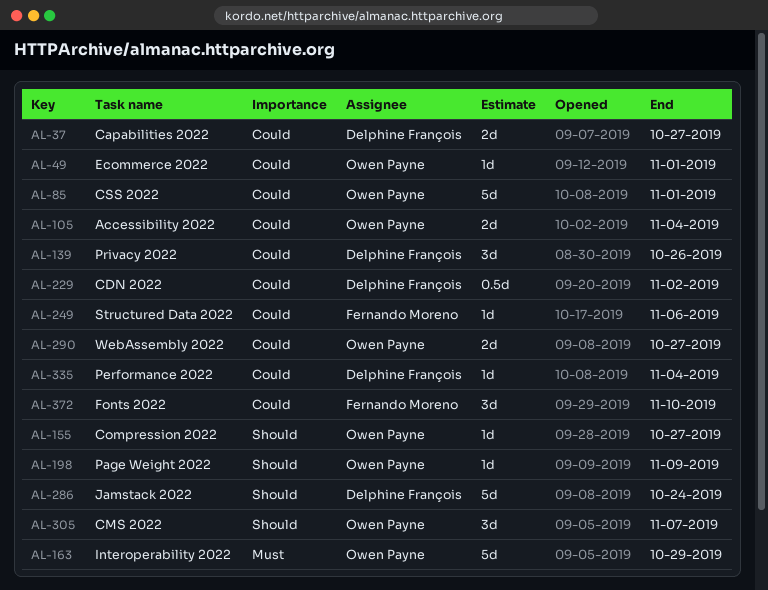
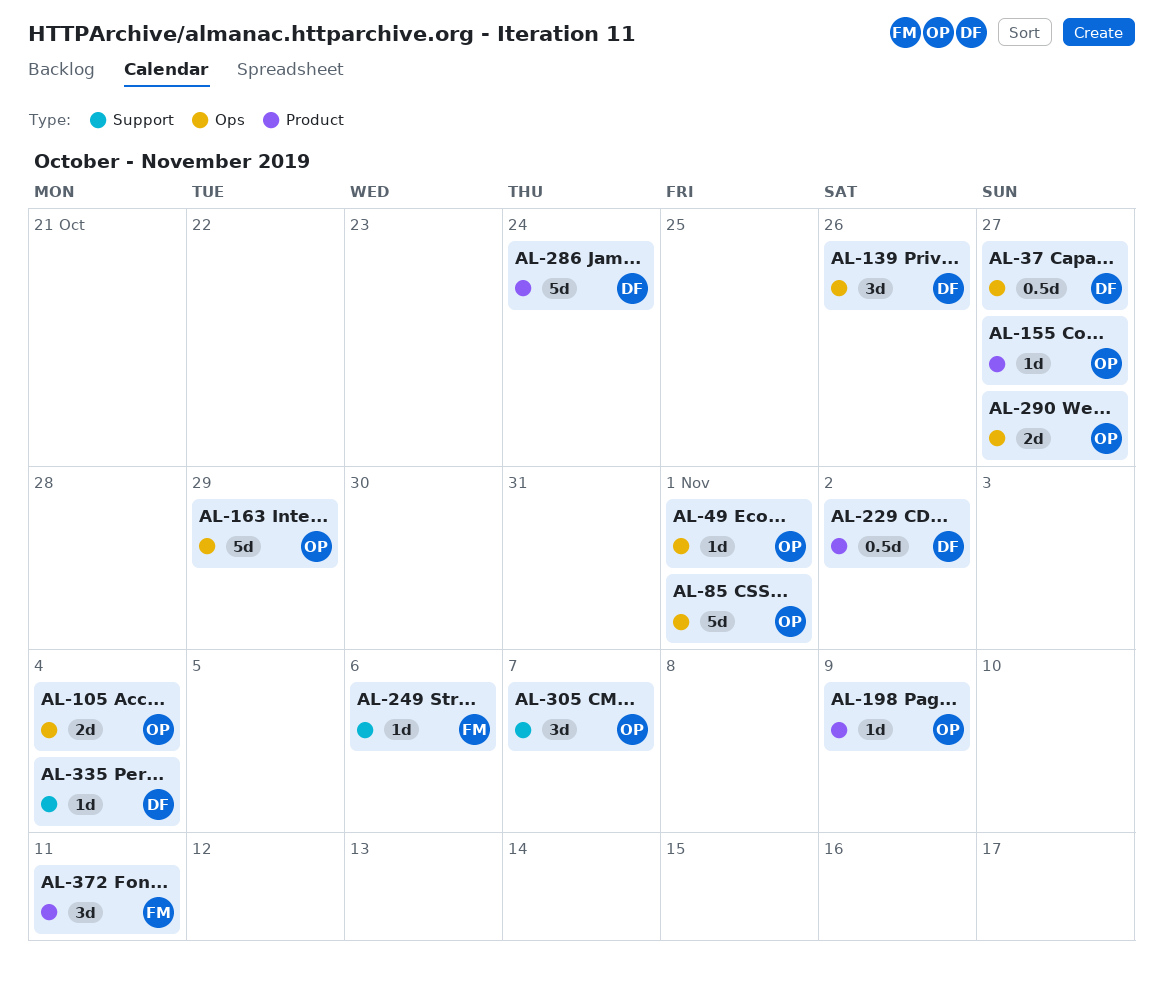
AL-37, estimate: 2d -> 0.5d
AL-372, due: Nov 10 -> Nov 11

